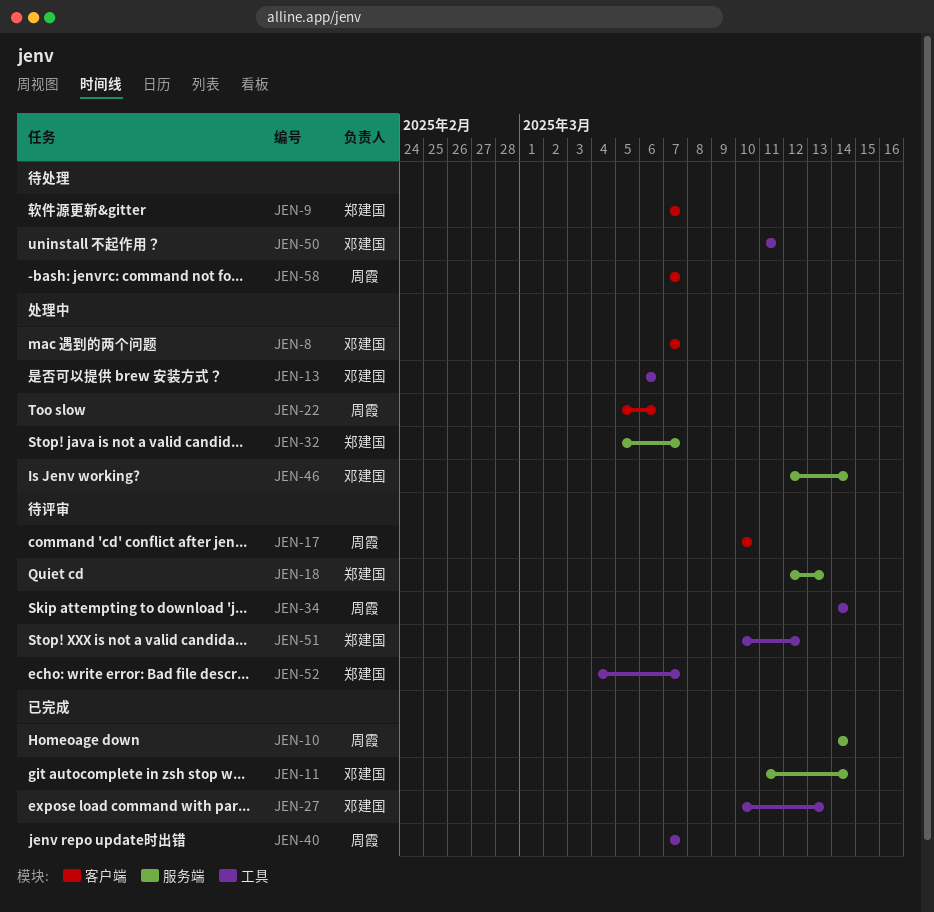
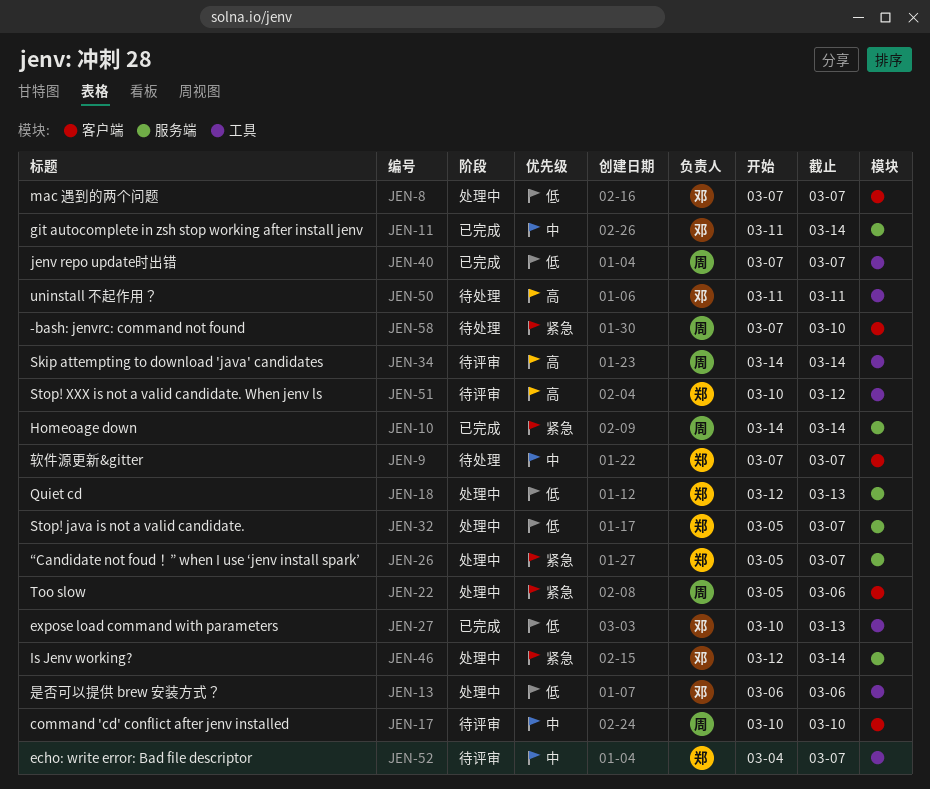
JEN-18, status: 待评审 -> 处理中
JEN-26: none -> present
JEN-58, due: Mar 7 -> Mar 10

